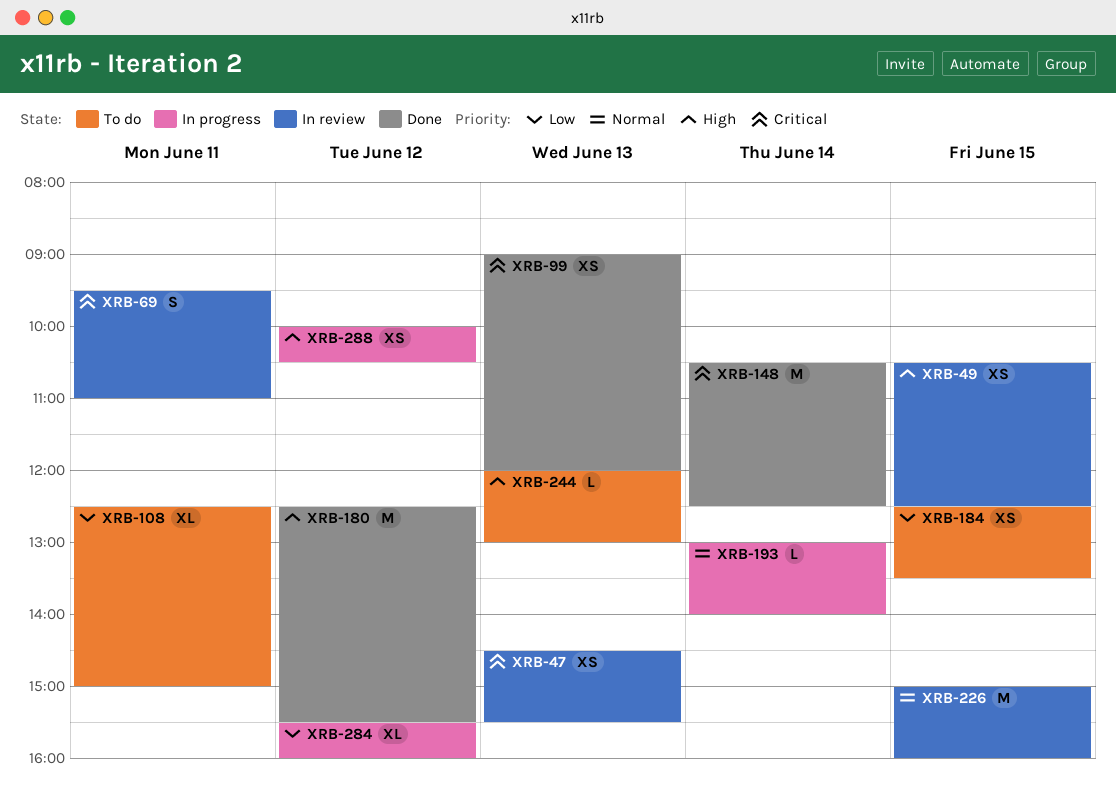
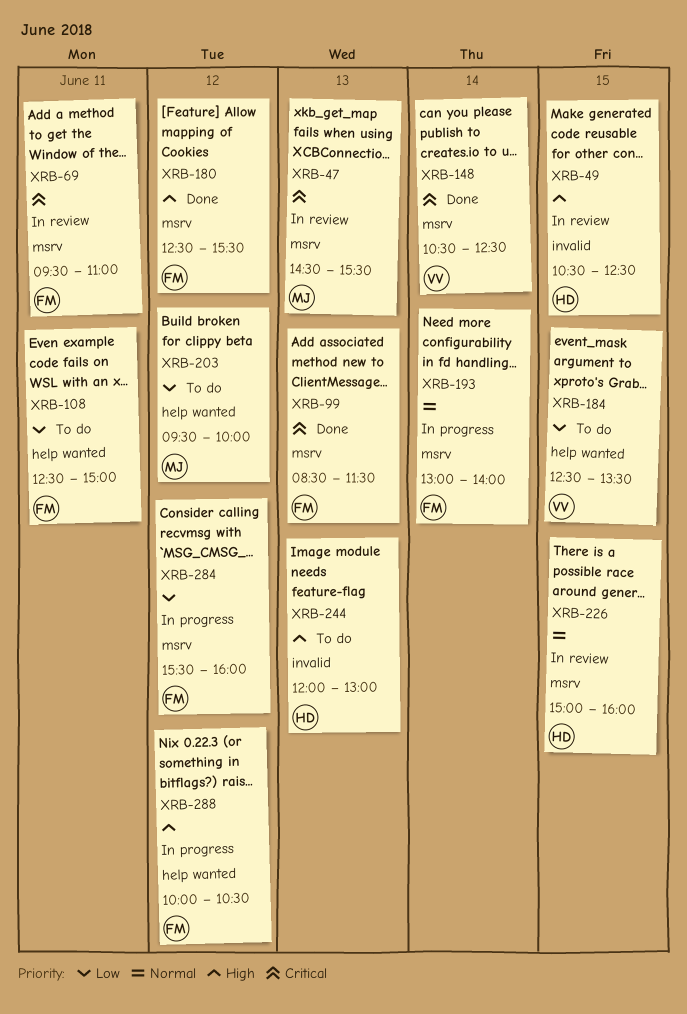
XRB-99, begins: 09:00 -> 08:30
XRB-99, ends: 12:00 -> 11:30
XRB-203: none -> present

